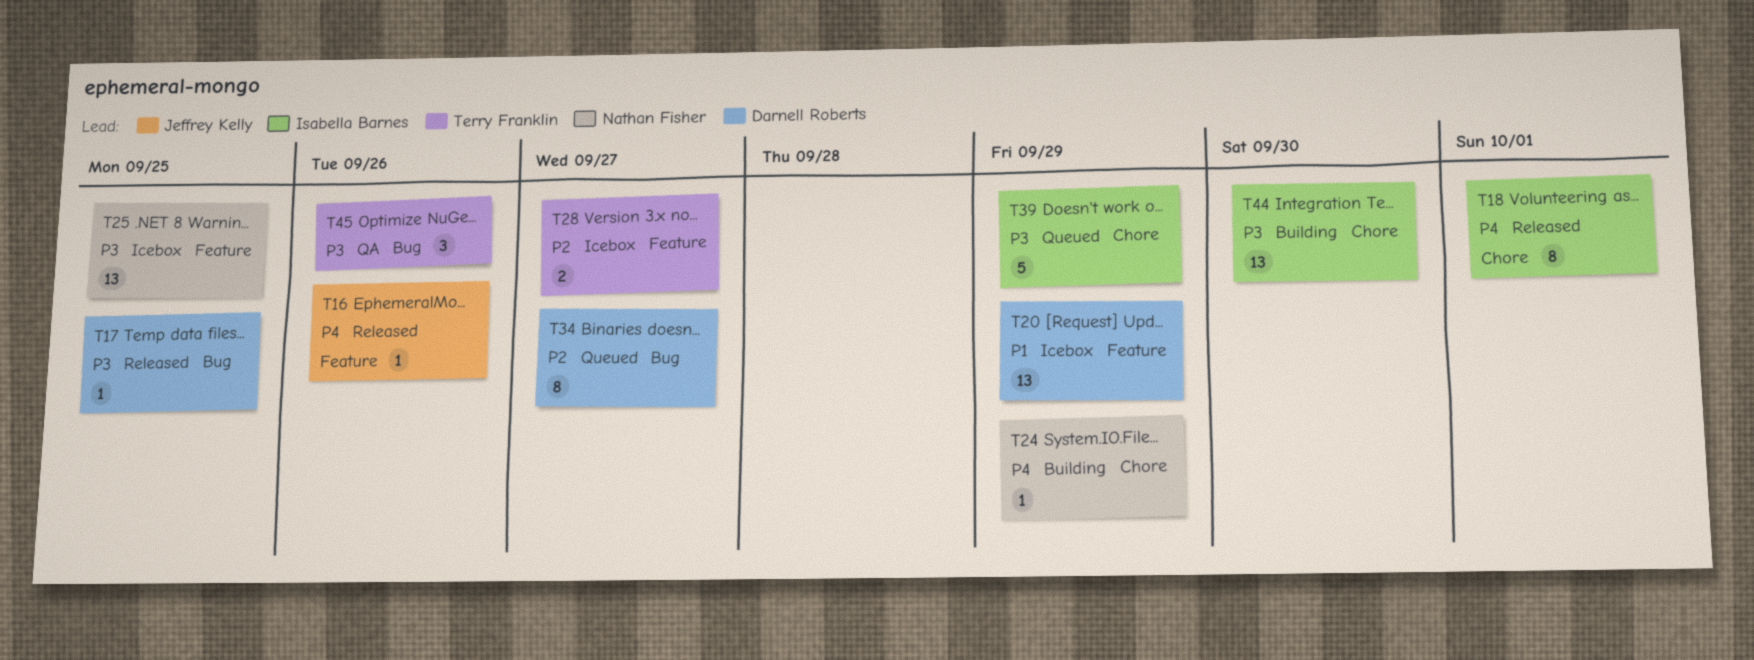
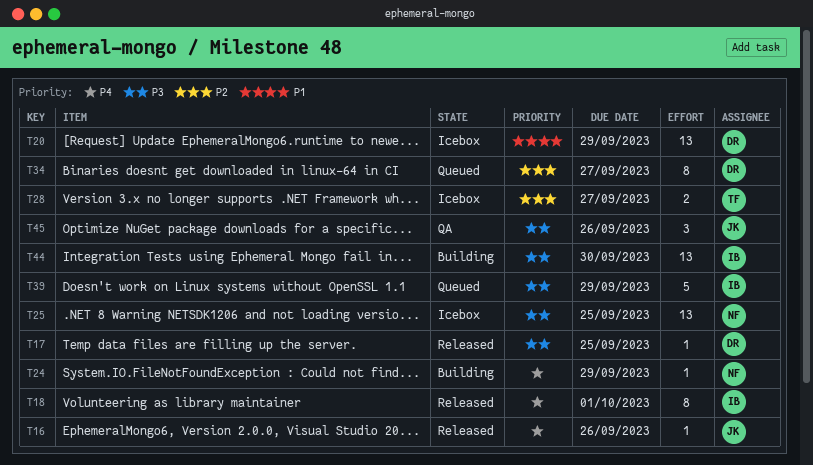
T45, owner: Terry Franklin -> Jeffrey Kelly

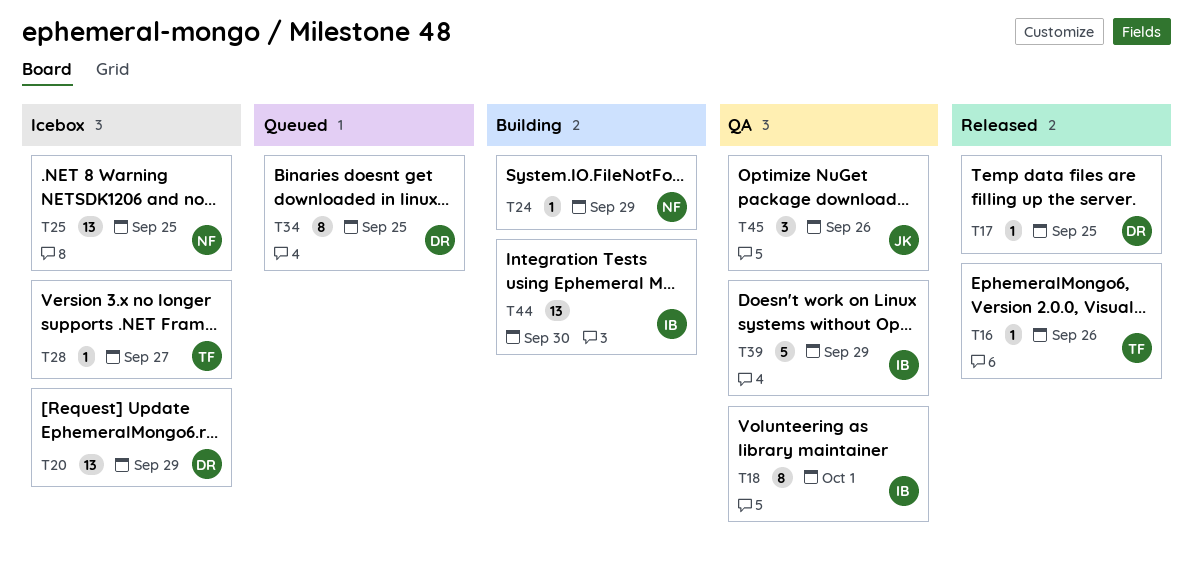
T16, owner: JK -> TF
T18, status: Released -> QA
T28, estimate: 2 -> 1
T34, due: Sep 27 -> Sep 25
T39, status: Queued -> QA

